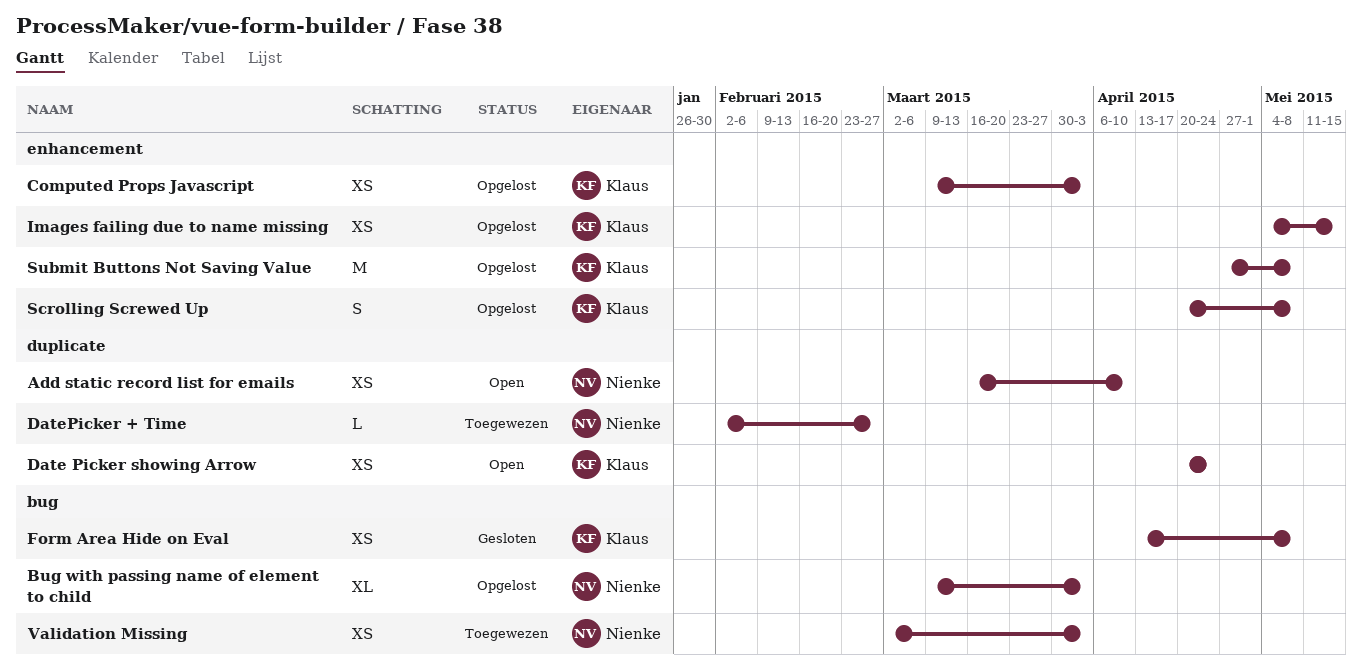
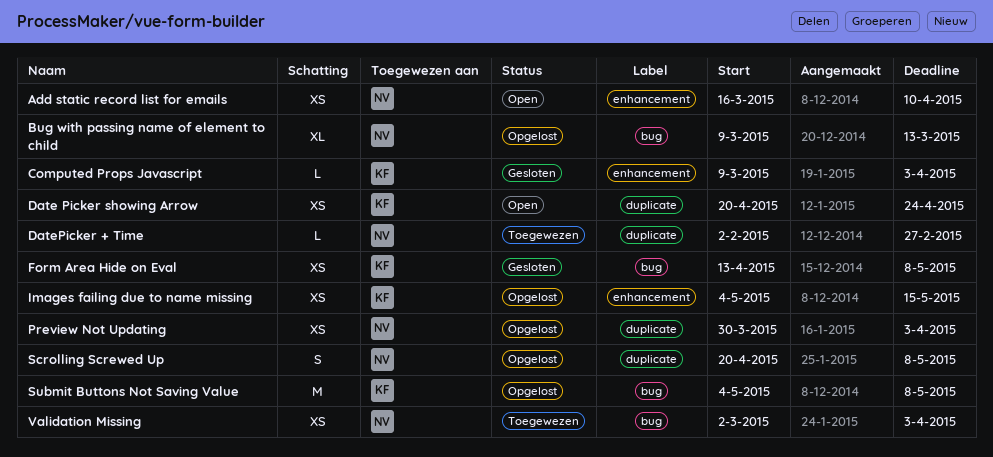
Add static record list for emails, label: duplicate -> enhancement
Bug with passing name of element to child, due: Apr 3 -> Mar 13
Computed Props Javascript, status: Opgelost -> Gesloten
Computed Props Javascript, estimate: XS -> L
Preview Not Updating: none -> present
Scrolling Screwed Up, owner: Klaus -> Nienke
Scrolling Screwed Up, label: enhancement -> duplicate
Submit Buttons Not Saving Value, label: enhancement -> bug
Submit Buttons Not Saving Value, start: Apr 27 -> May 4

